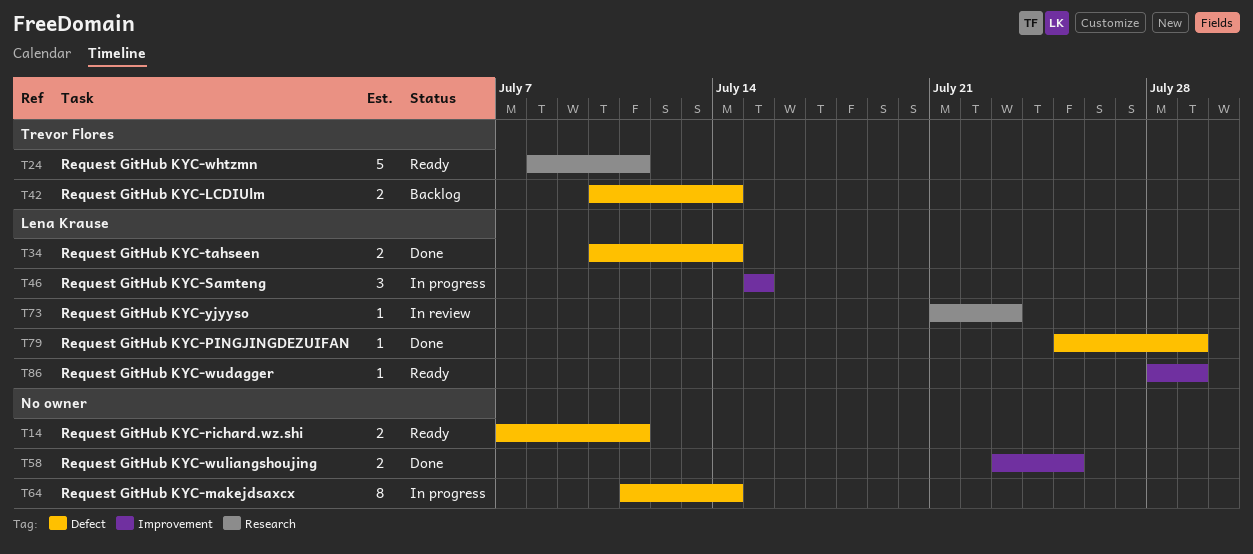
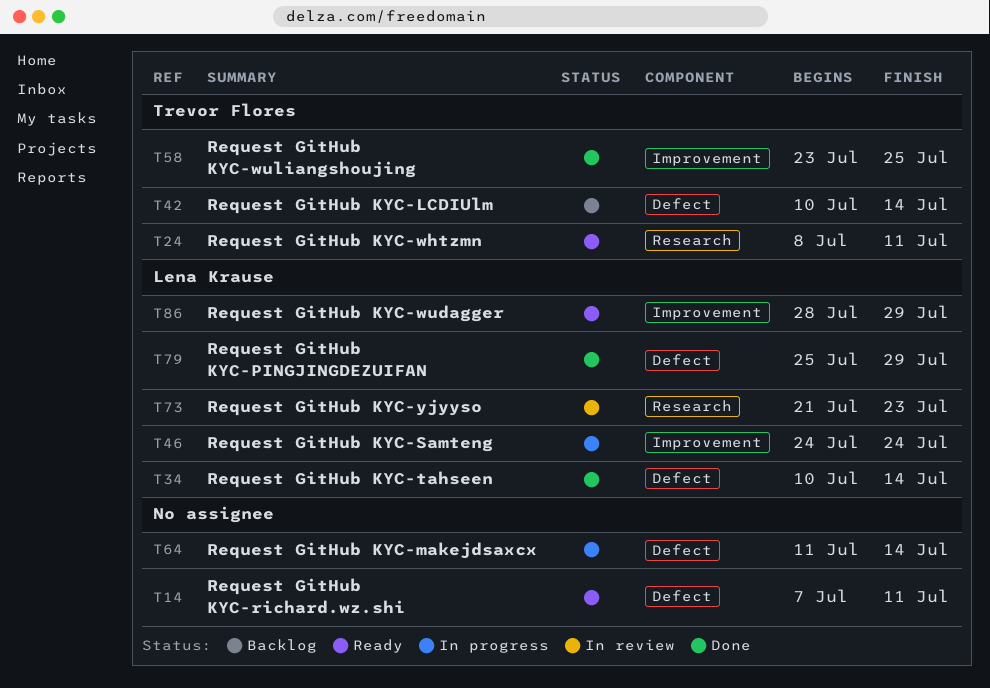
T46, start: Jul 15 -> Jul 24
T46, due: Jul 15 -> Jul 24
T58, owner: none -> Trevor Flores

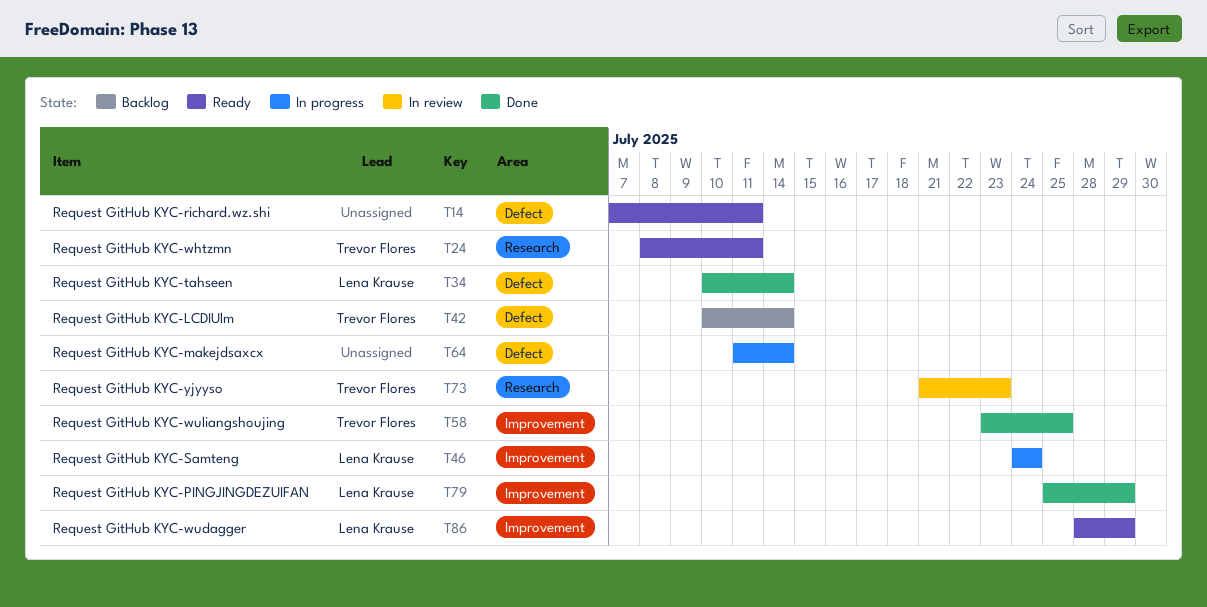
T73, owner: Lena Krause -> Trevor Flores
T79, label: Defect -> Improvement

